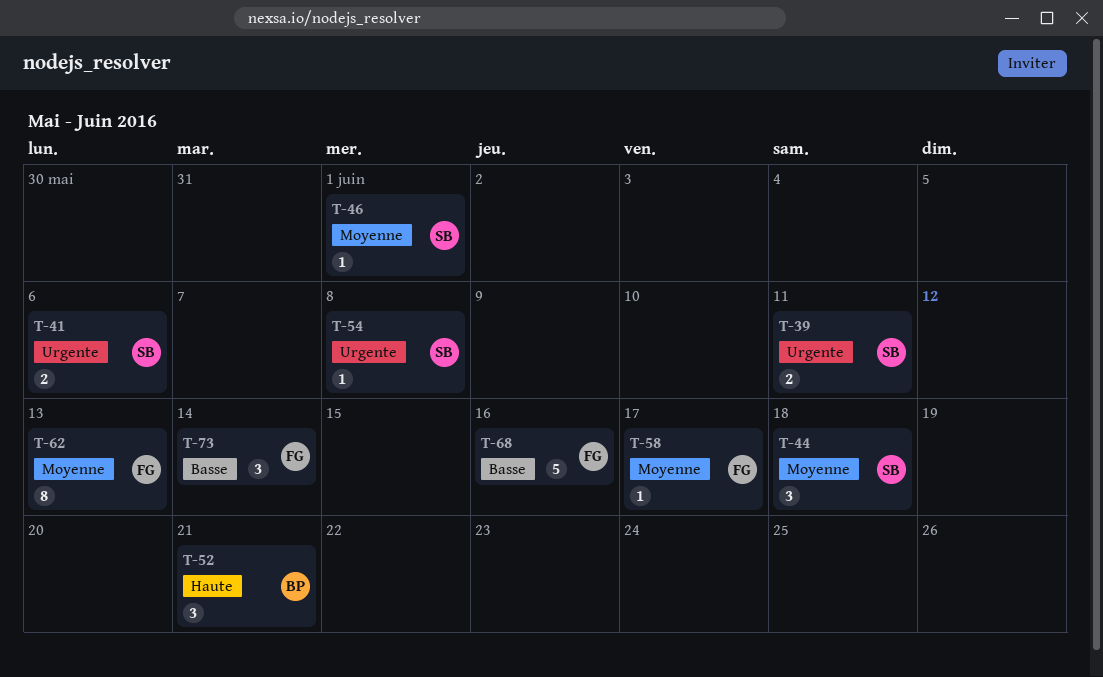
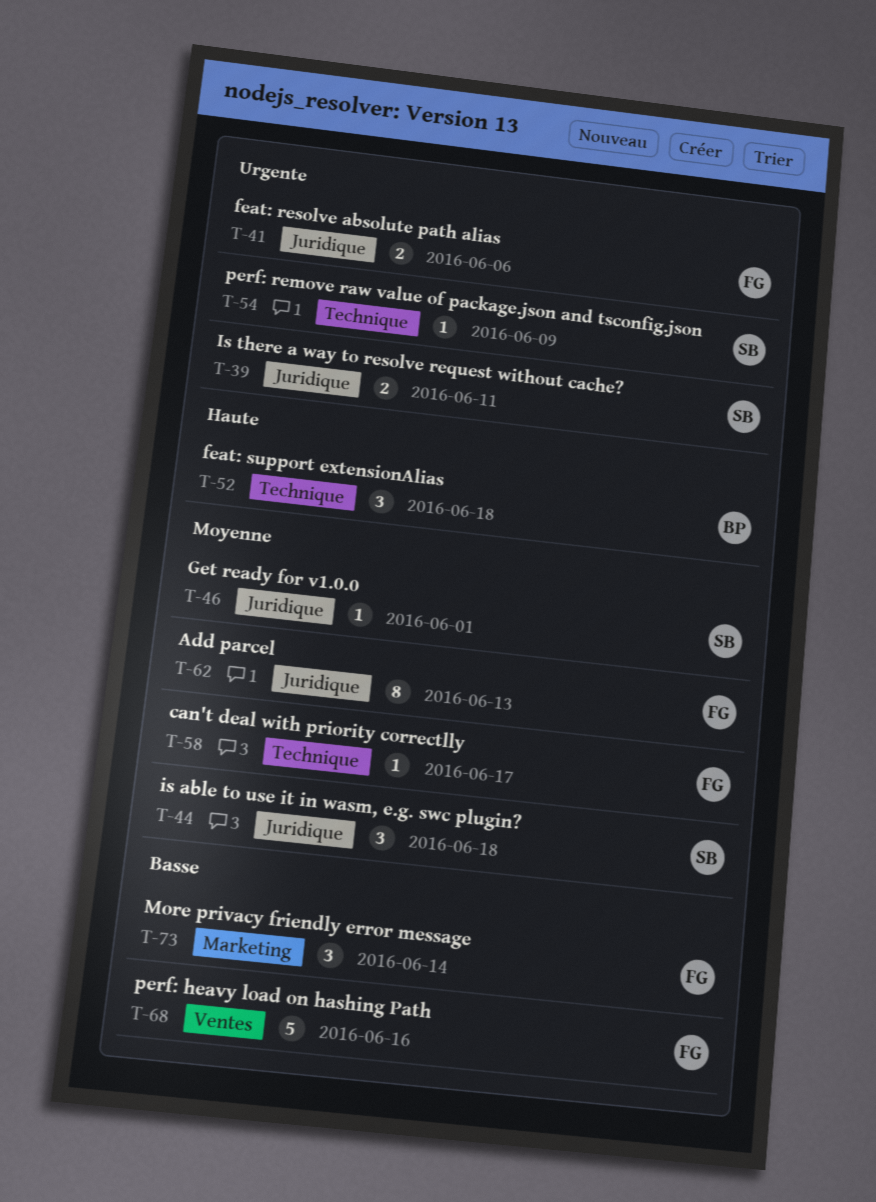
T-41, owner: SB -> FG
T-52, due: Jun 21 -> Jun 18
T-54, due: Jun 8 -> Jun 9

